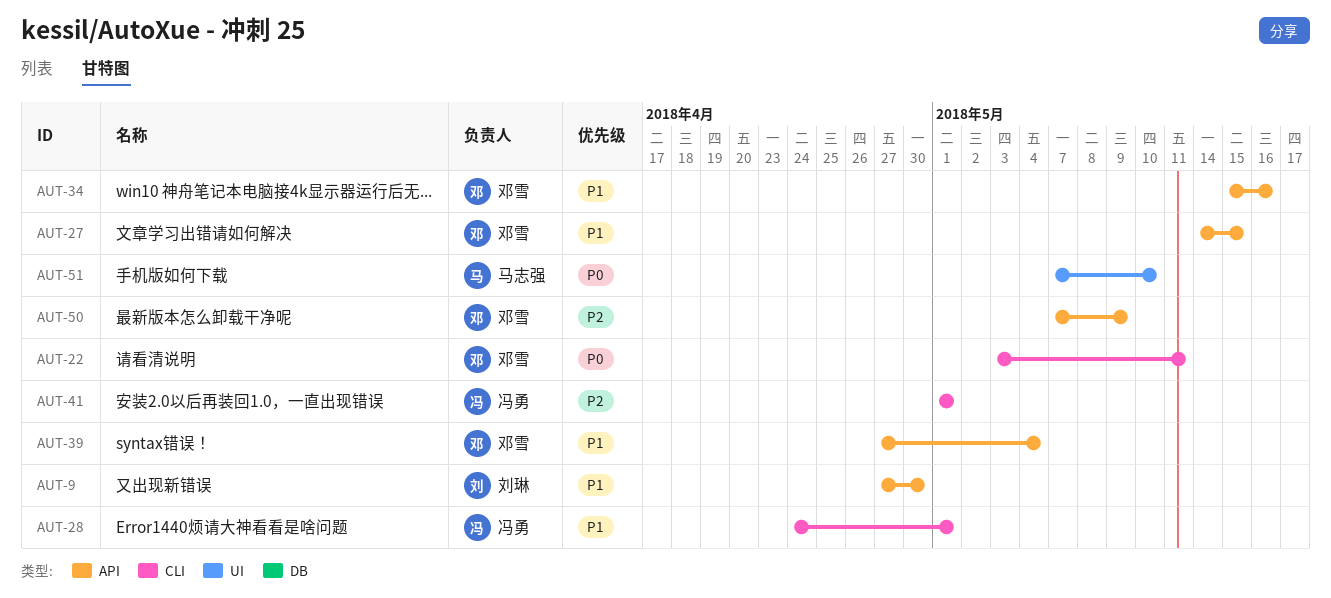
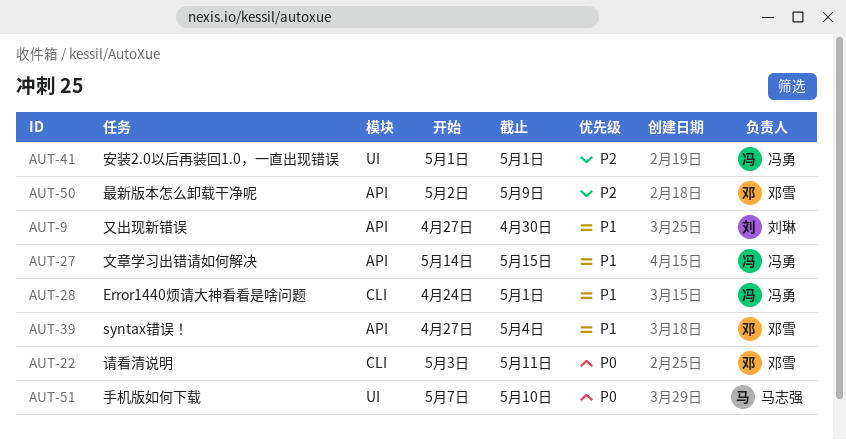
AUT-27, owner: 邓雪 -> 冯勇
AUT-34: present -> none
AUT-41, label: CLI -> UI
AUT-50, start: May 7 -> May 2

